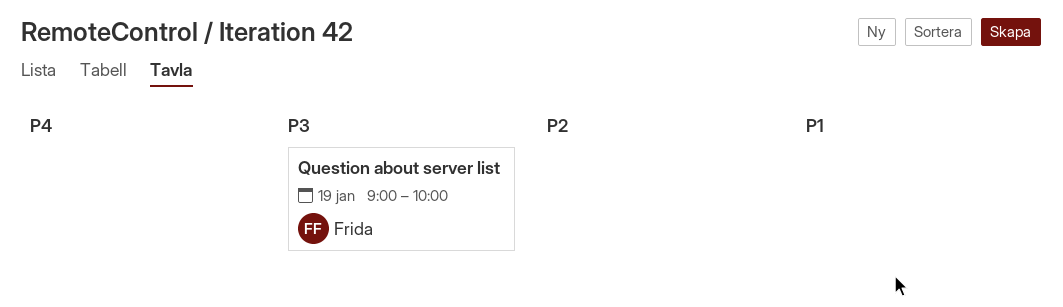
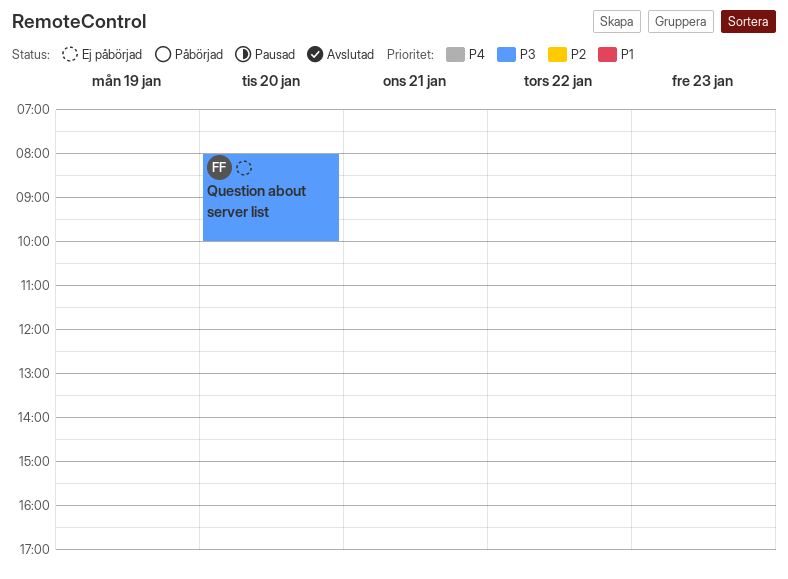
Question about server list, day: Jan 19 -> Jan 20
Question about server list, begins: 09:00 -> 08:00

